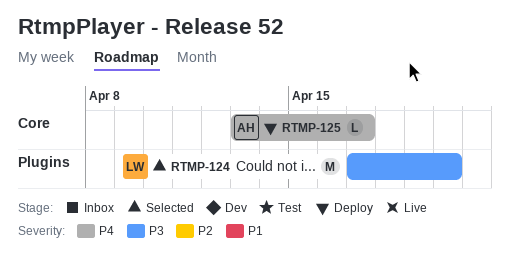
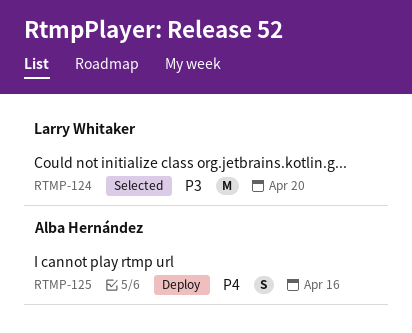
RTMP-125, estimate: L -> S
RTMP-125, due: Apr 17 -> Apr 16

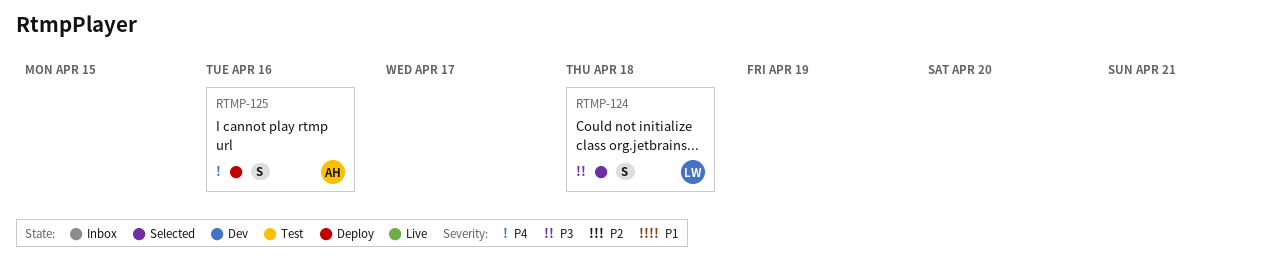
RTMP-124, estimate: M -> S
RTMP-124, due: Apr 20 -> Apr 18

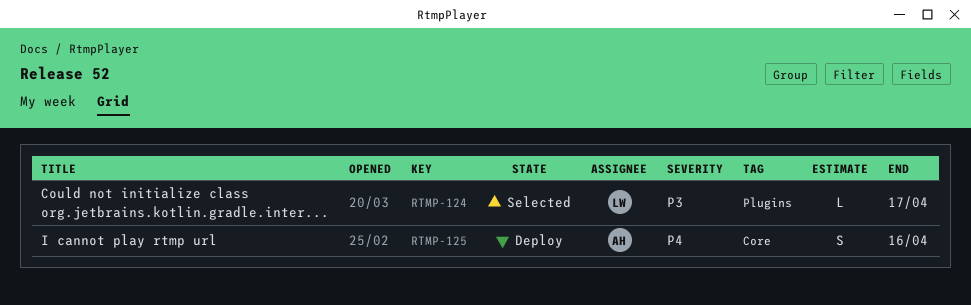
RTMP-124, estimate: S -> L
RTMP-124, due: Apr 18 -> Apr 17

